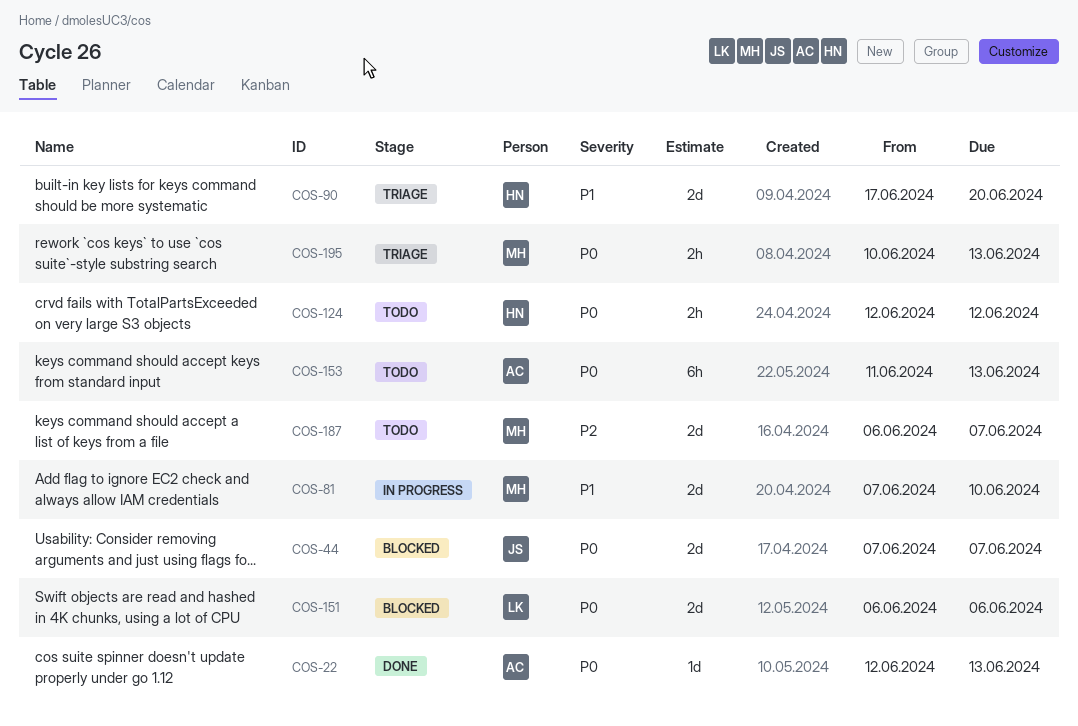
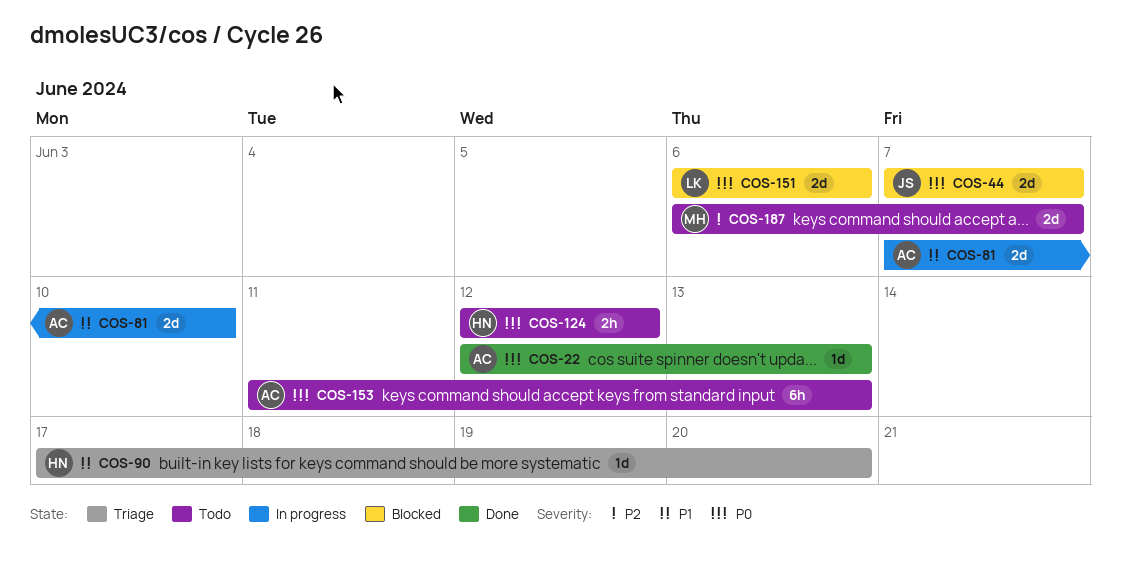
COS-81, owner: MH -> AC
COS-90, estimate: 2d -> 1d
COS-195: present -> none

